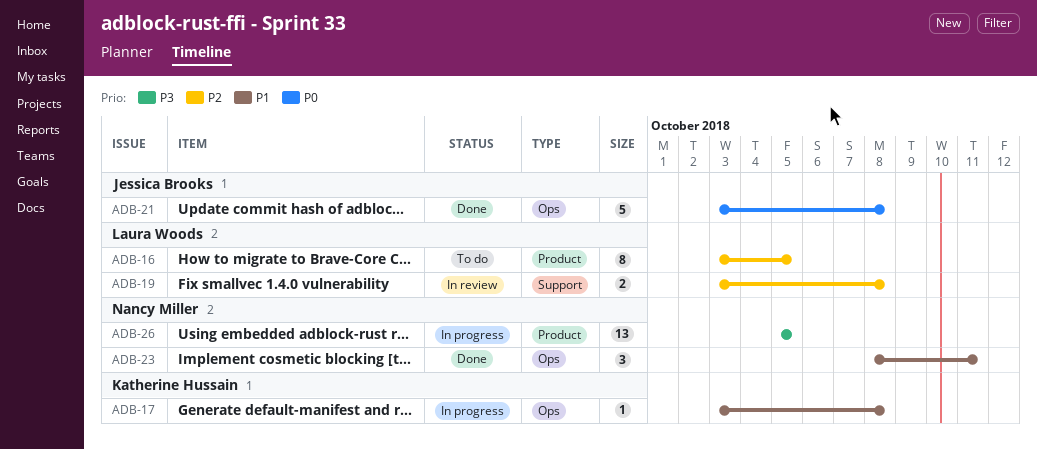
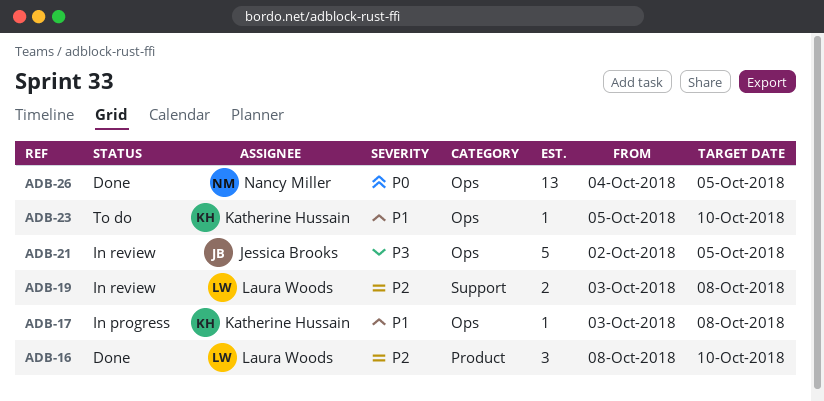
ADB-16, status: To do -> Done
ADB-16, estimate: 8 -> 3
ADB-16, start: Oct 3 -> Oct 8
ADB-16, due: Oct 5 -> Oct 10
ADB-21, status: Done -> In review
ADB-21, priority: P0 -> P3
ADB-21, start: Oct 3 -> Oct 2
ADB-21, due: Oct 8 -> Oct 5
ADB-23, status: Done -> To do
ADB-23, owner: Nancy Miller -> Katherine Hussain
ADB-23, estimate: 3 -> 1
ADB-23, start: Oct 8 -> Oct 5
ADB-23, due: Oct 11 -> Oct 10
ADB-26, status: In progress -> Done
ADB-26, priority: P3 -> P0
ADB-26, label: Product -> Ops
ADB-26, start: Oct 5 -> Oct 4

